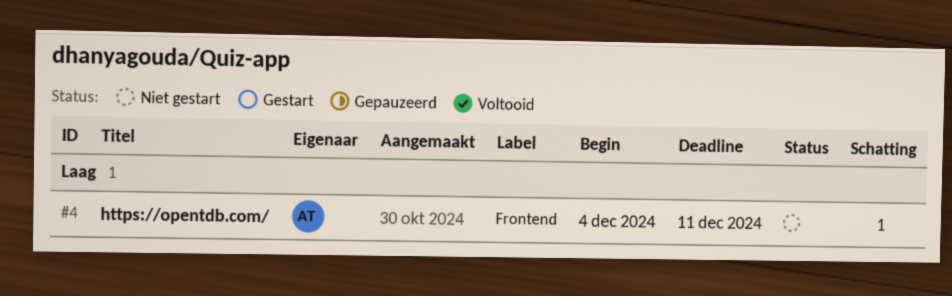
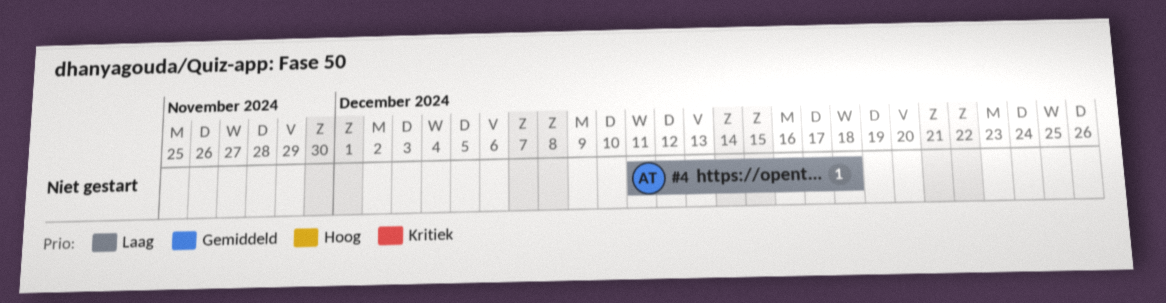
#4, start: Dec 4 -> Dec 11
#4, due: Dec 11 -> Dec 18

